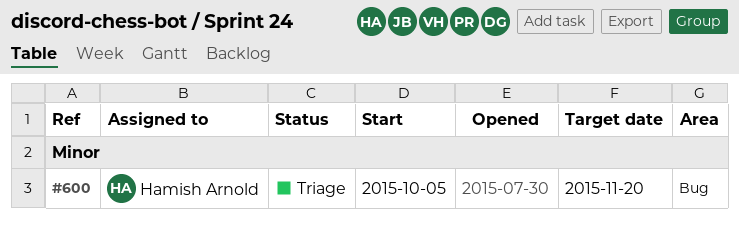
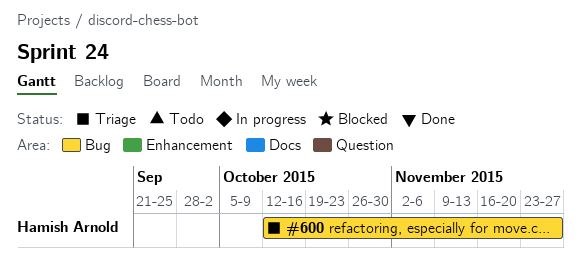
#600, start: Oct 5 -> Oct 12
#600, due: Nov 20 -> Nov 27

